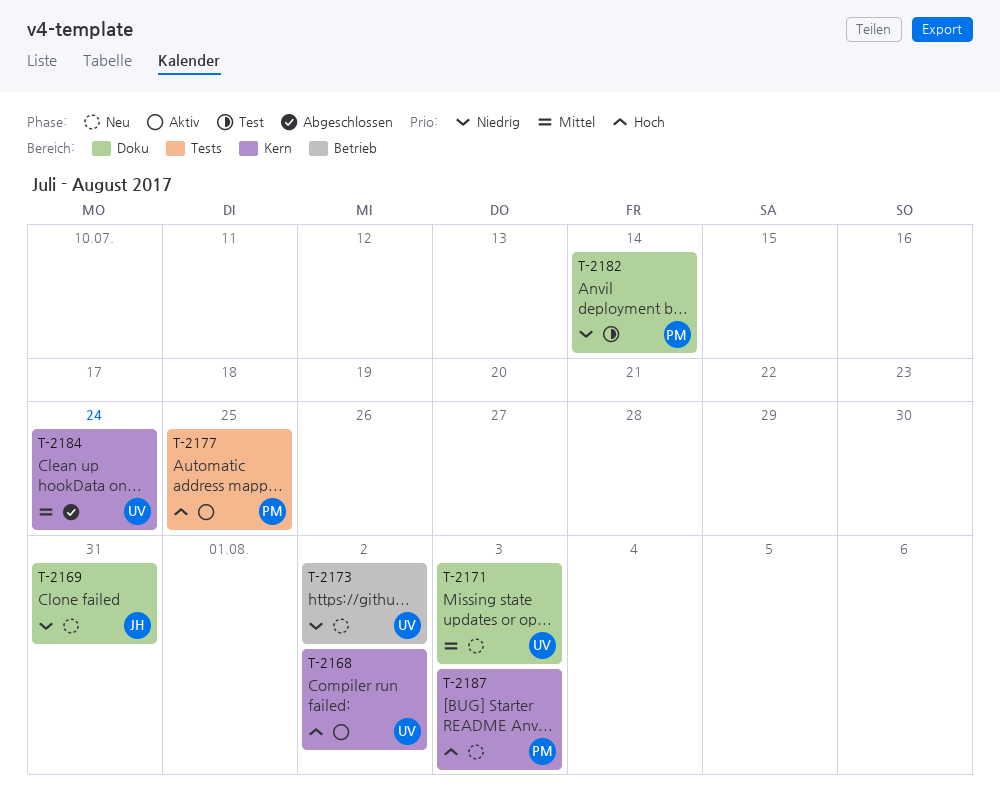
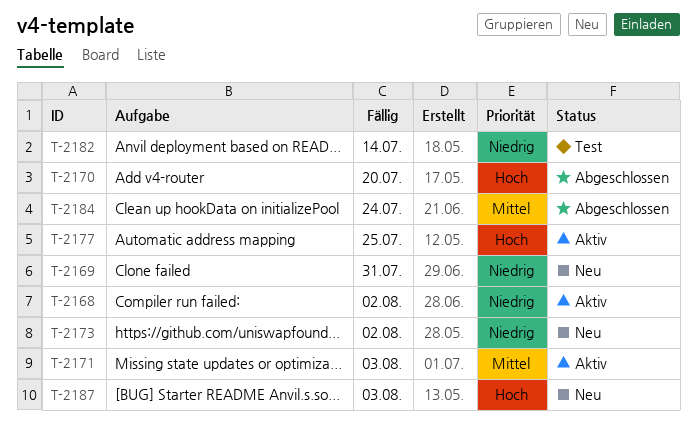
T-2168, priority: Hoch -> Niedrig
T-2170: none -> present
T-2171, status: Neu -> Aktiv

